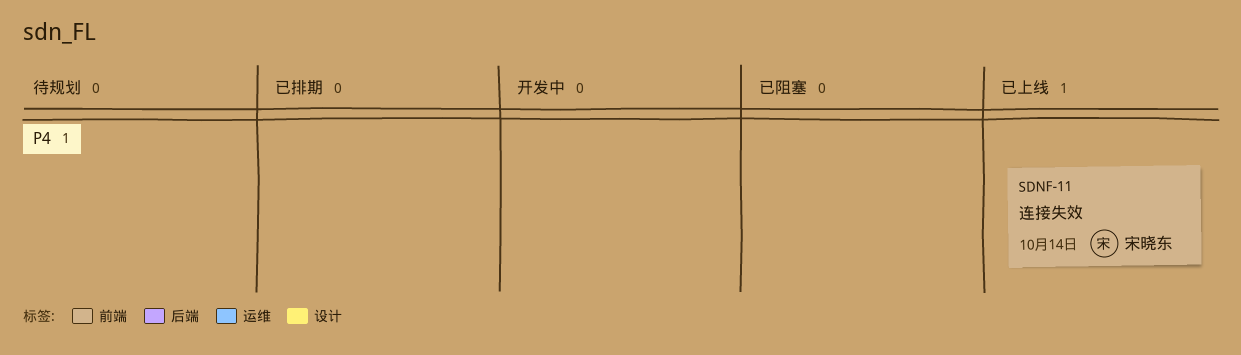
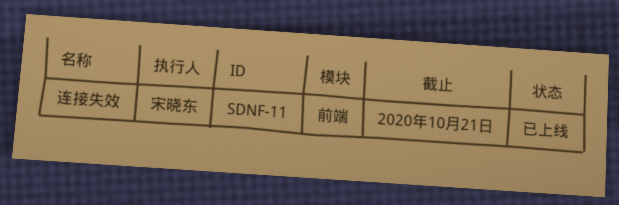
SDNF-11, due: Oct 14 -> Oct 21

